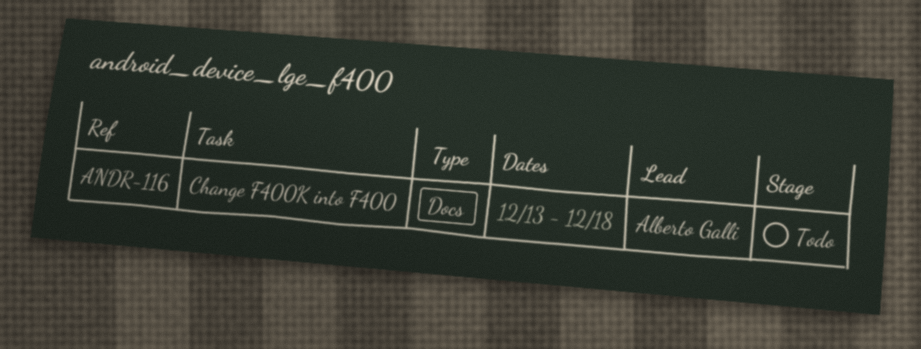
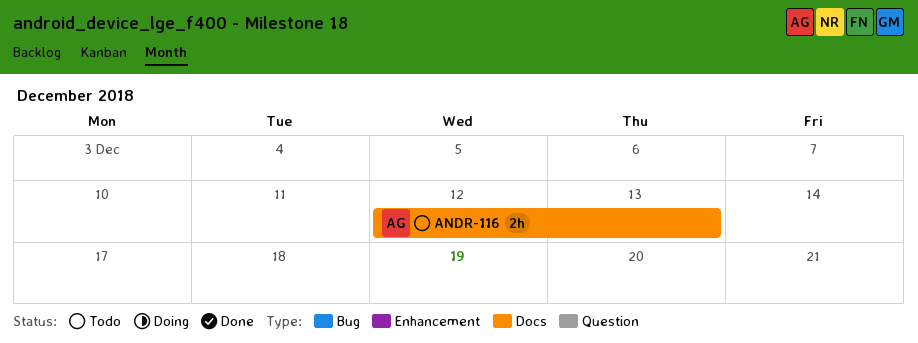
ANDR-116, start: Dec 13 -> Dec 12
ANDR-116, due: Dec 18 -> Dec 13

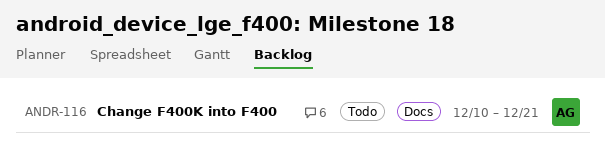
ANDR-116, start: Dec 12 -> Dec 10
ANDR-116, due: Dec 13 -> Dec 21

